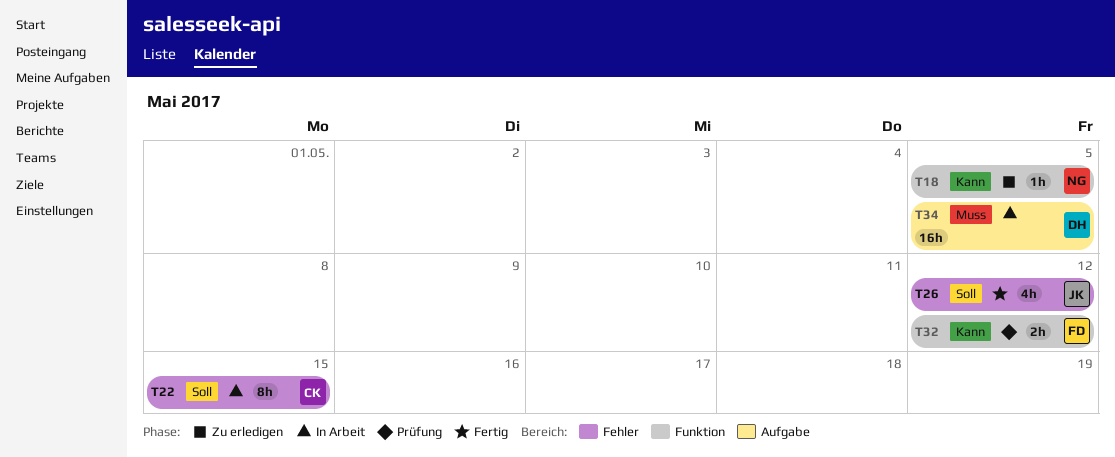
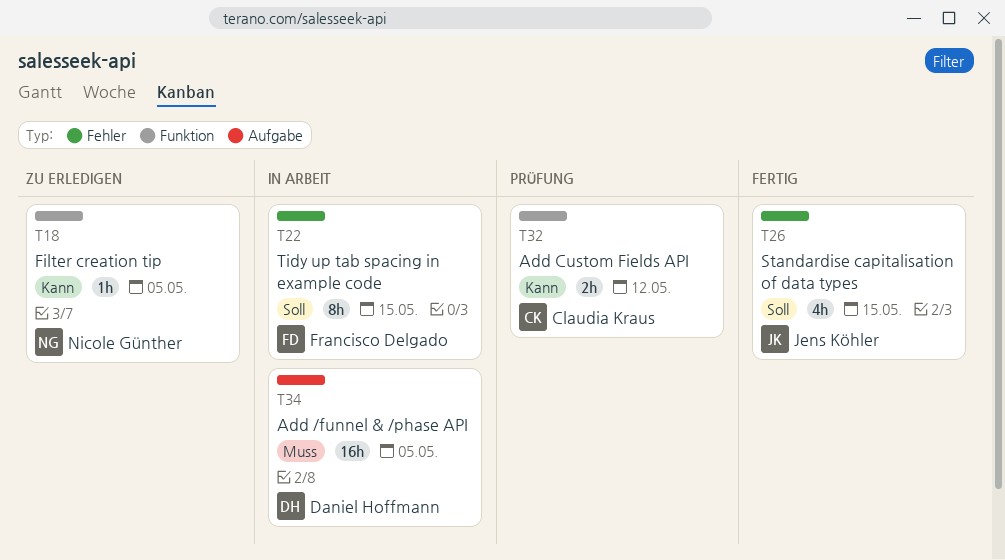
T22, owner: Claudia Kraus -> Francisco Delgado
T26, due: May 12 -> May 15
T32, owner: Francisco Delgado -> Claudia Kraus

